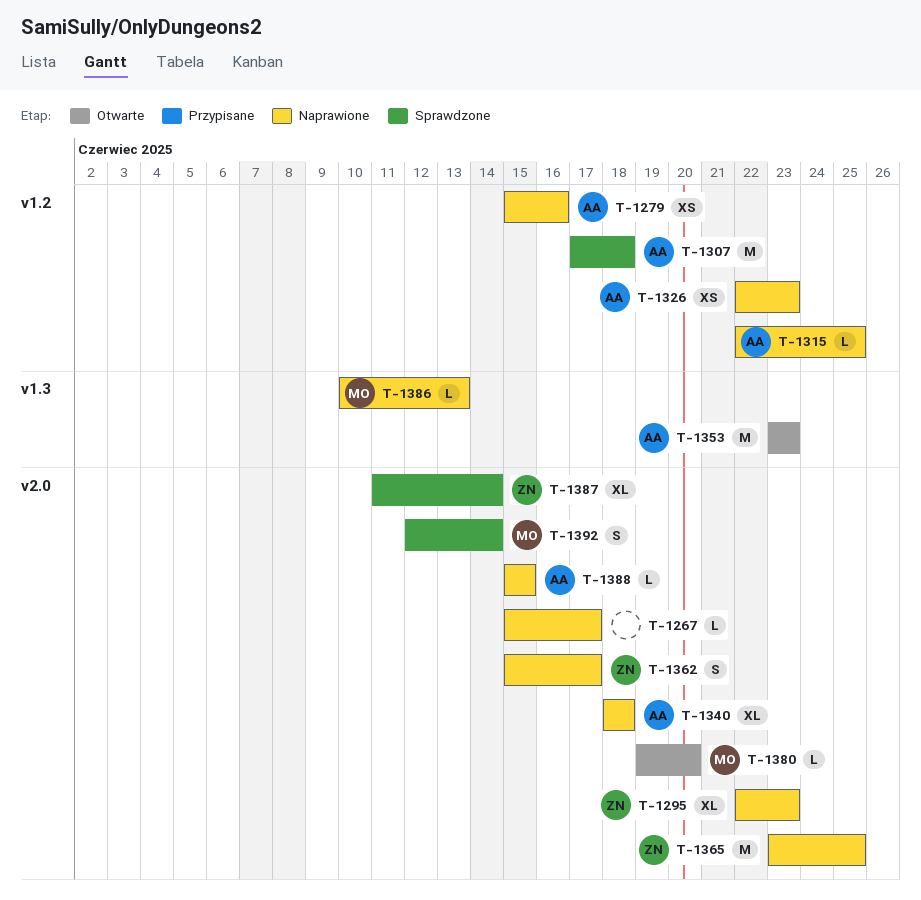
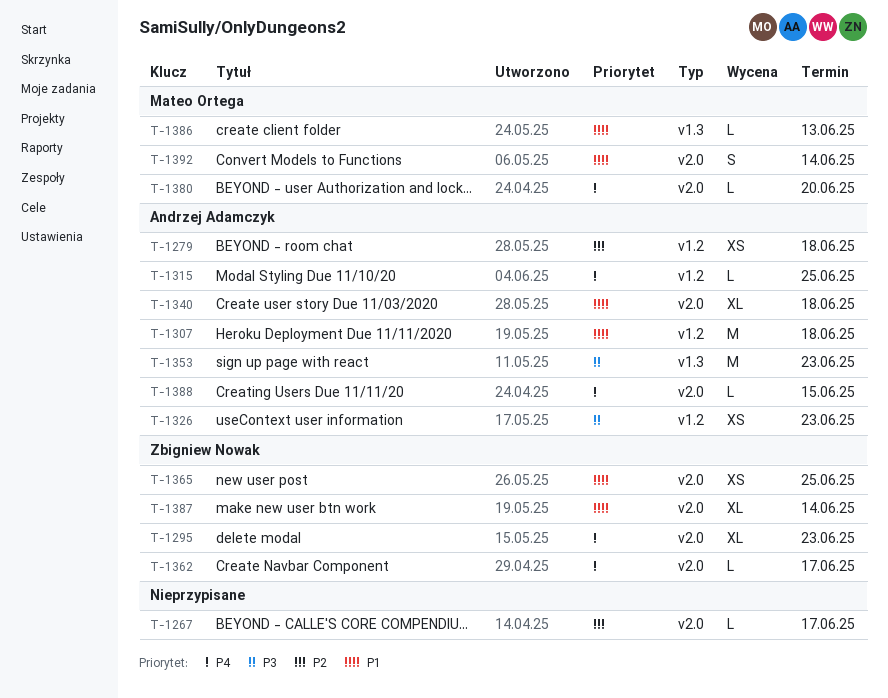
T-1279, due: Jun 16 -> Jun 18
T-1362, estimate: S -> L
T-1365, estimate: M -> XS

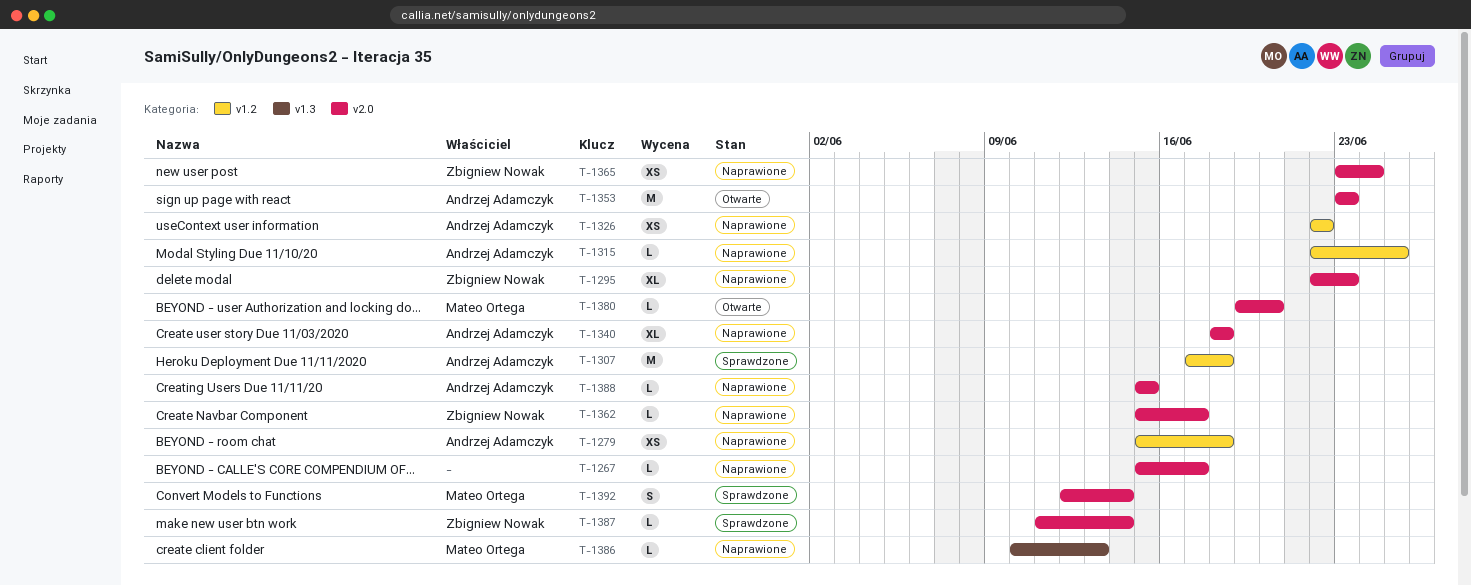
T-1326, due: Jun 23 -> Jun 22
T-1353, label: v1.3 -> v2.0
T-1365, due: Jun 25 -> Jun 24
T-1387, estimate: XL -> L

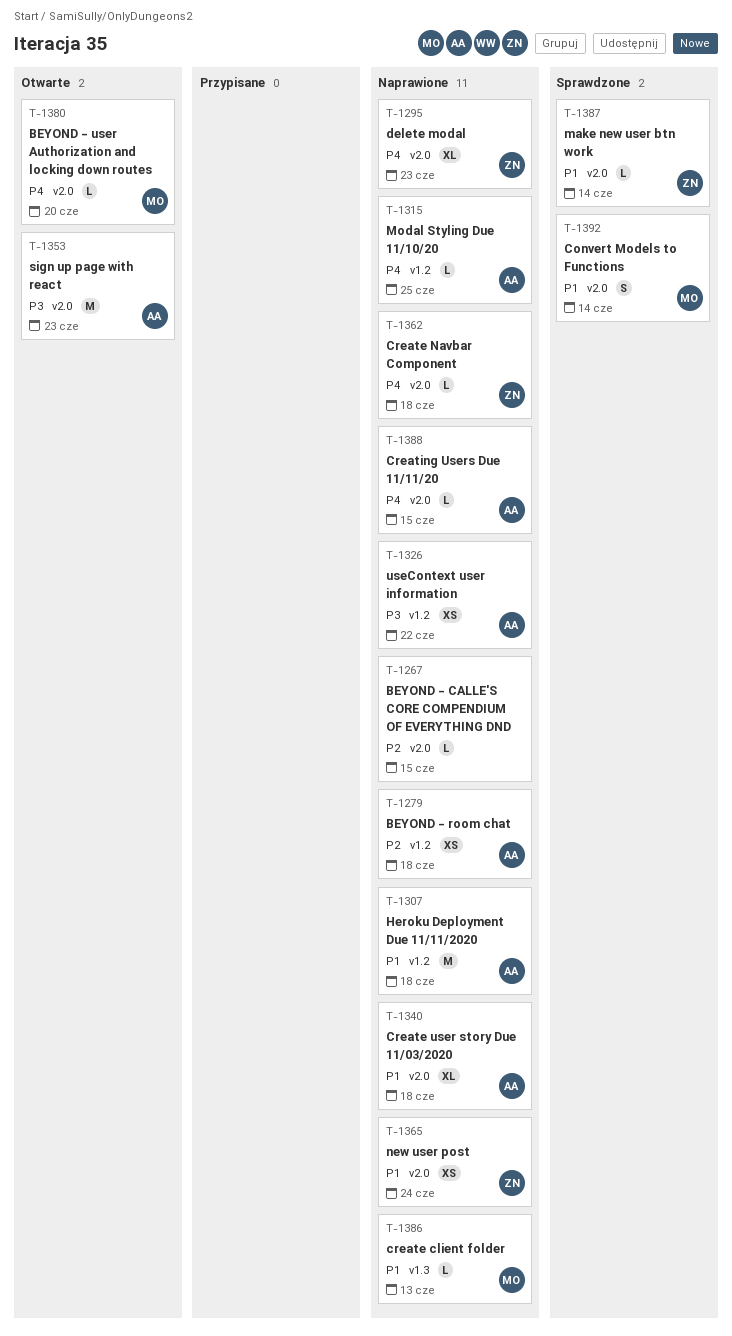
T-1267, due: Jun 17 -> Jun 15
T-1307, status: Sprawdzone -> Naprawione
T-1362, due: Jun 17 -> Jun 18

